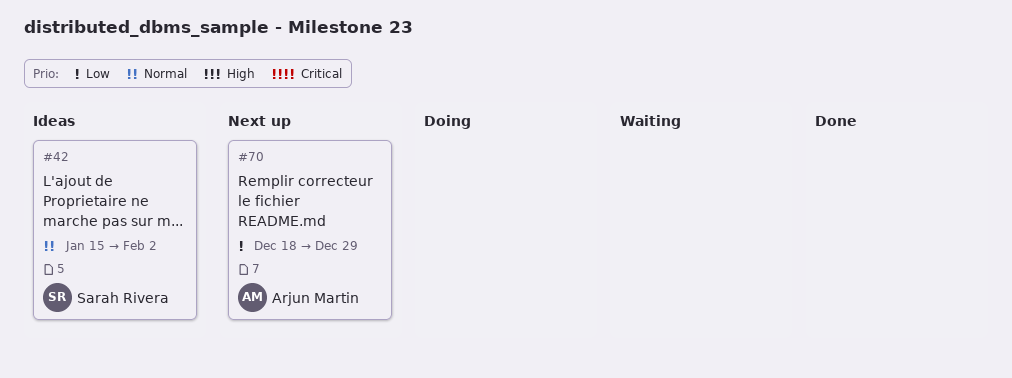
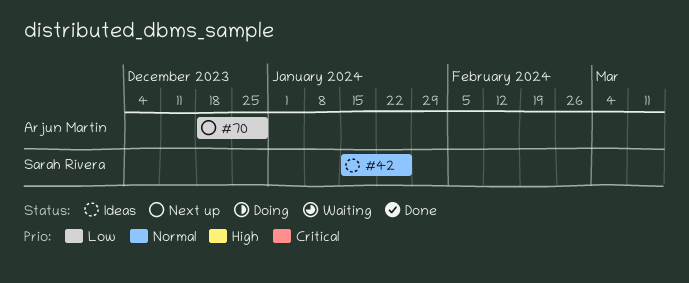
#42, due: Feb 2 -> Jan 26

